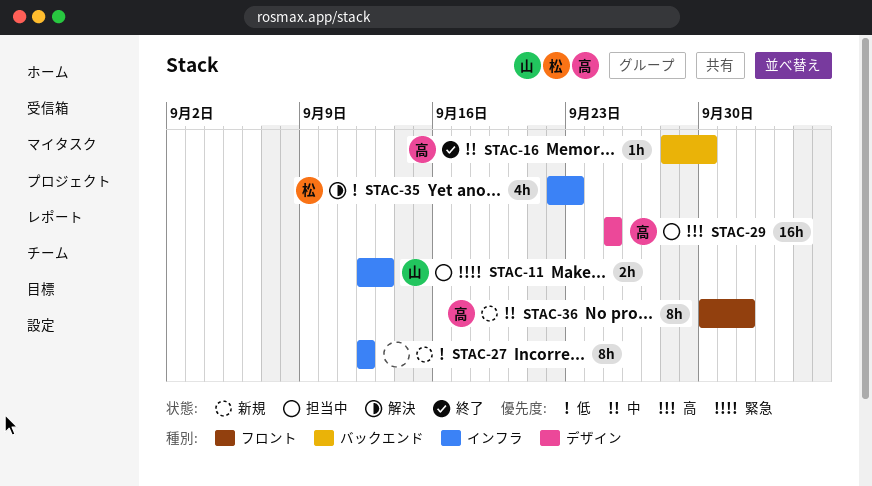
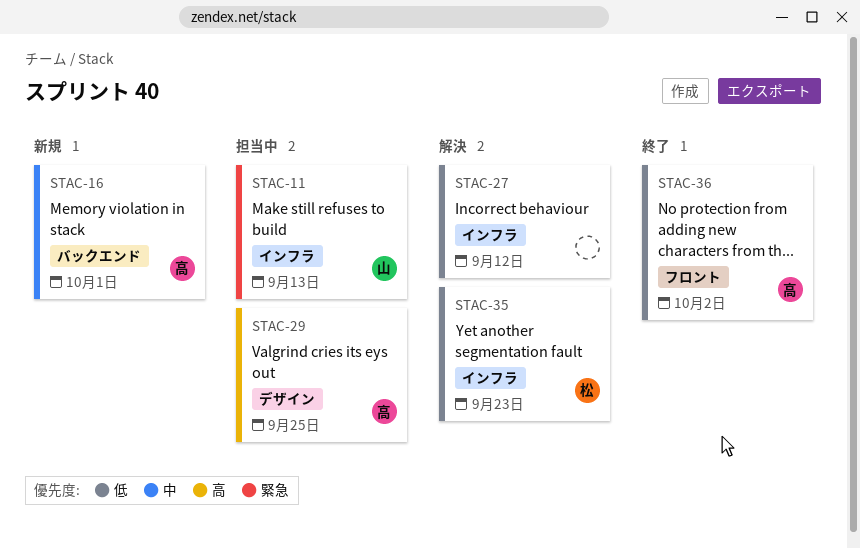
STAC-16, status: 終了 -> 新規
STAC-16, due: Sep 30 -> Oct 1
STAC-27, status: 新規 -> 解決
STAC-36, status: 新規 -> 終了
STAC-36, priority: 中 -> 低

